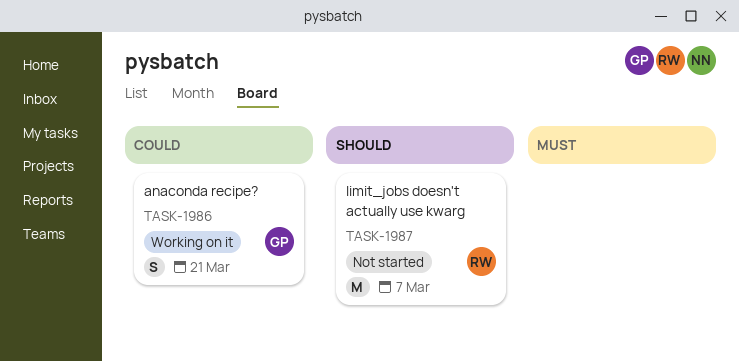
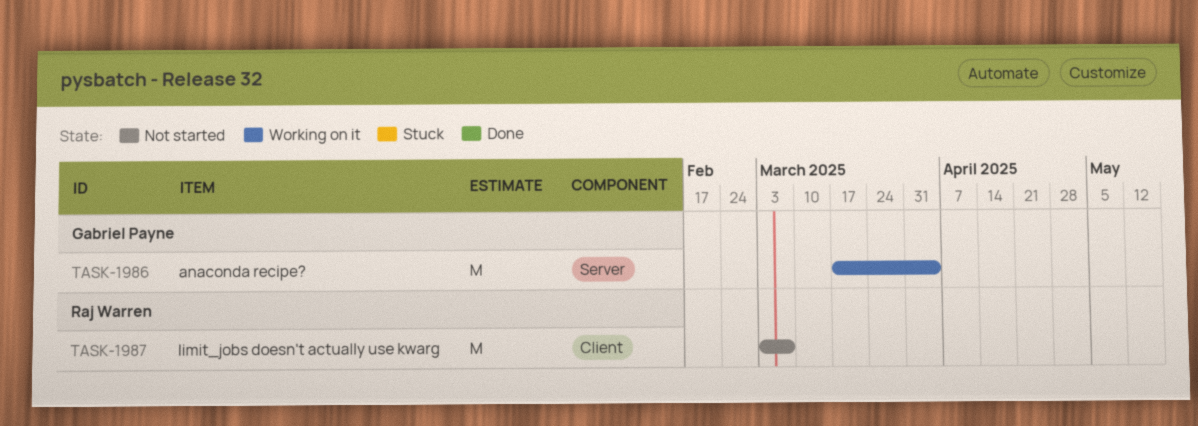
TASK-1986, estimate: S -> M
TASK-1986, due: Mar 21 -> Apr 4

